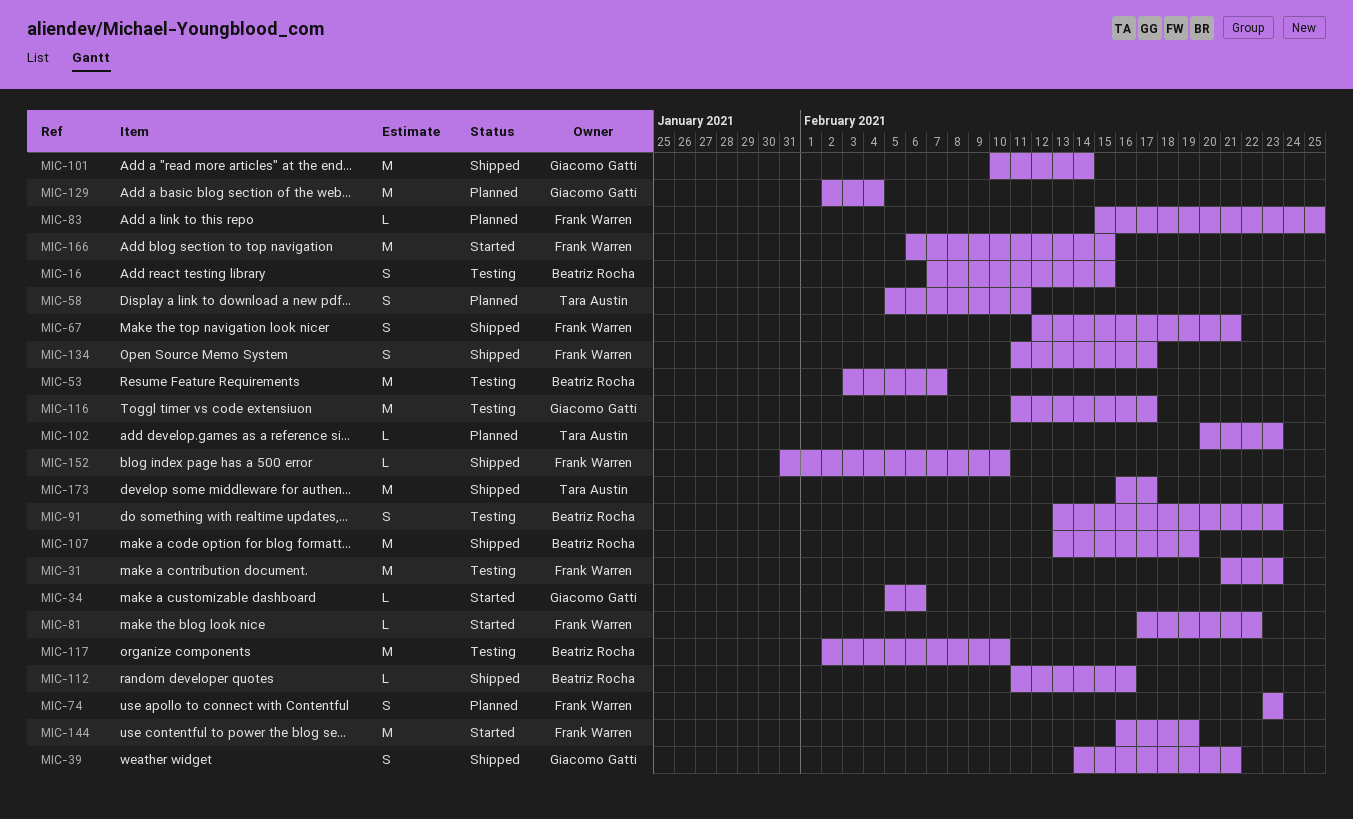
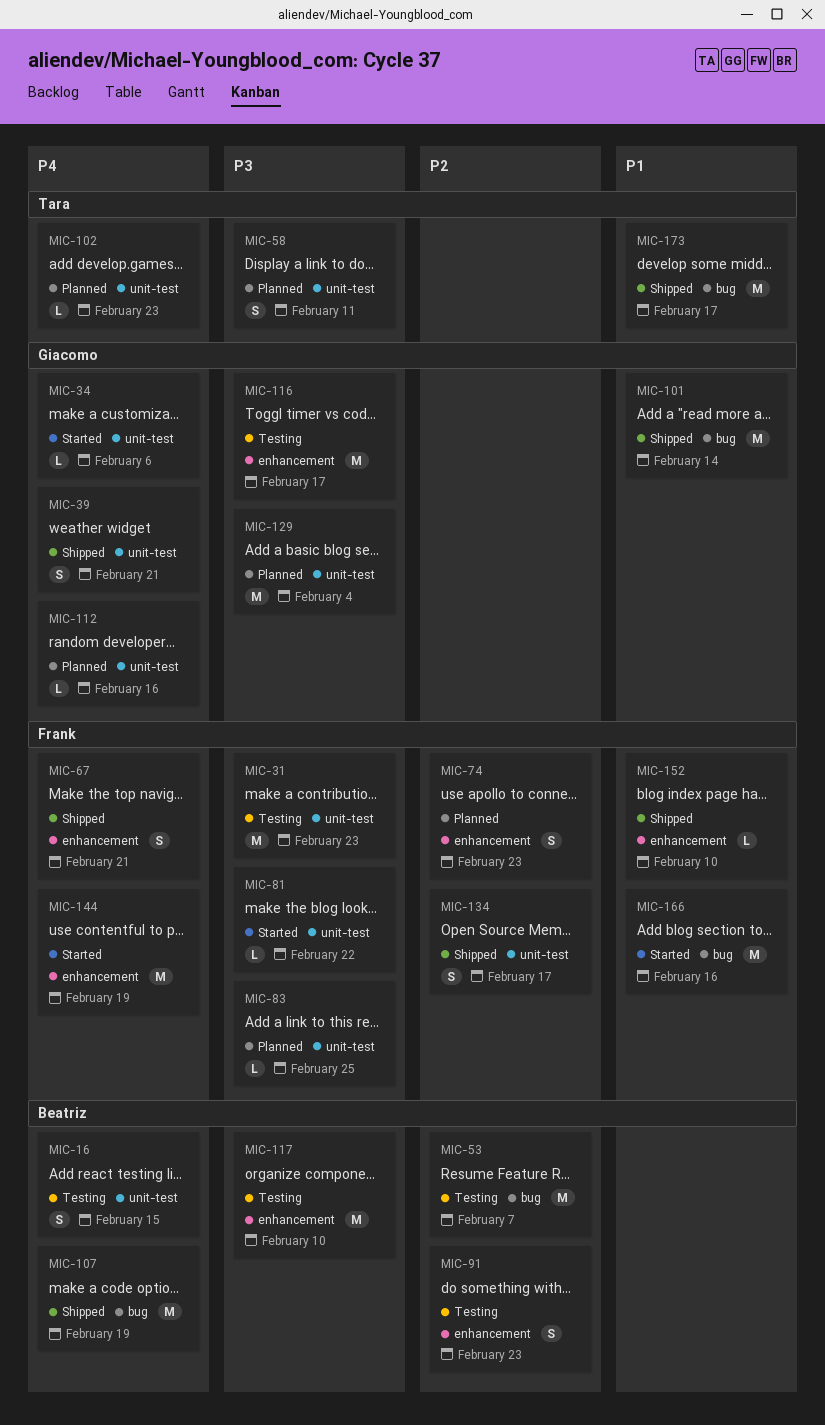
MIC-112, status: Shipped -> Planned
MIC-112, owner: Beatriz Rocha -> Giacomo Gatti
MIC-166, due: Feb 15 -> Feb 16

